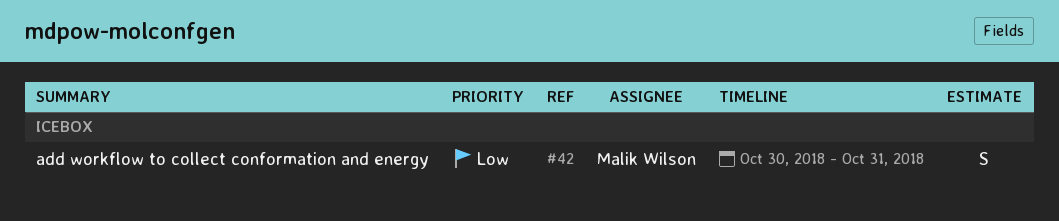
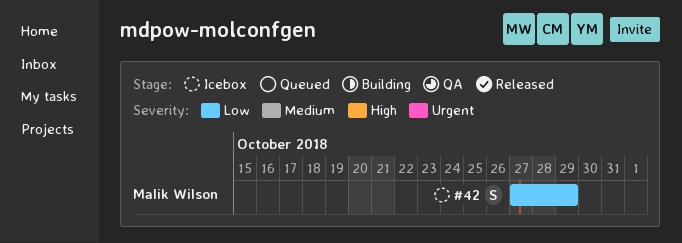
#42, start: Oct 30 -> Oct 27
#42, due: Oct 31 -> Oct 29

